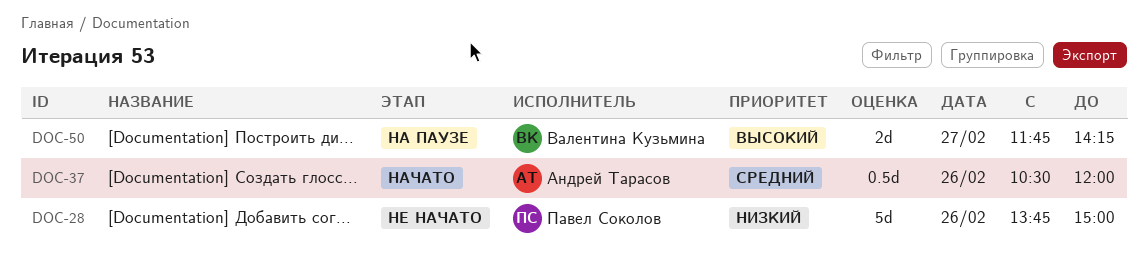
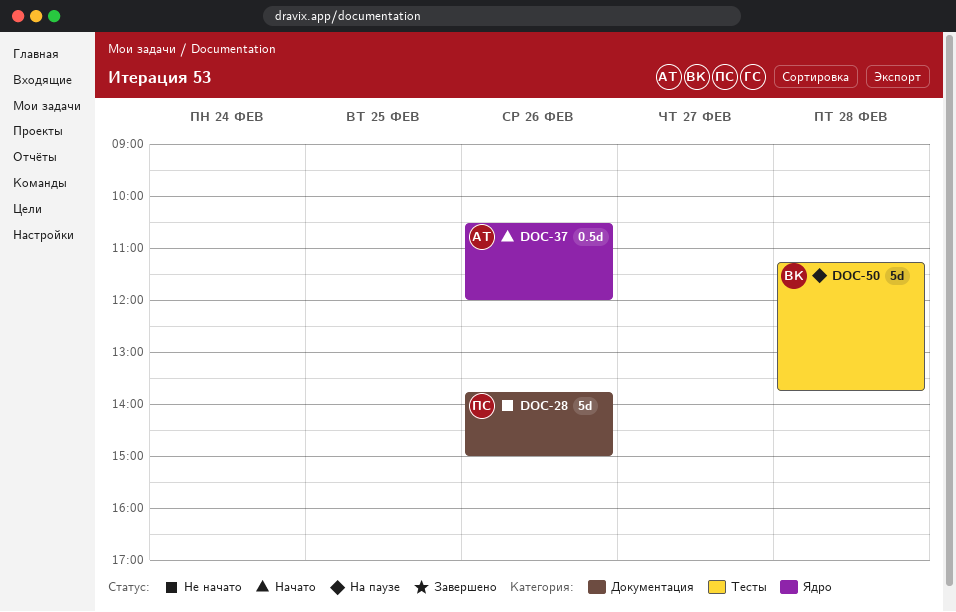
DOC-50, estimate: 2d -> 5d
DOC-50, day: Feb 27 -> Feb 28
DOC-50, begins: 11:45 -> 11:15
DOC-50, ends: 14:15 -> 13:45

